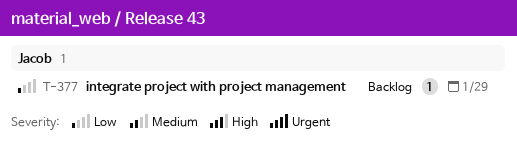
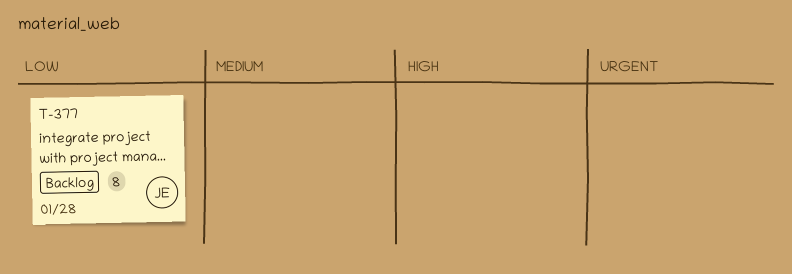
T-377, estimate: 1 -> 8
T-377, due: Jan 29 -> Jan 28

